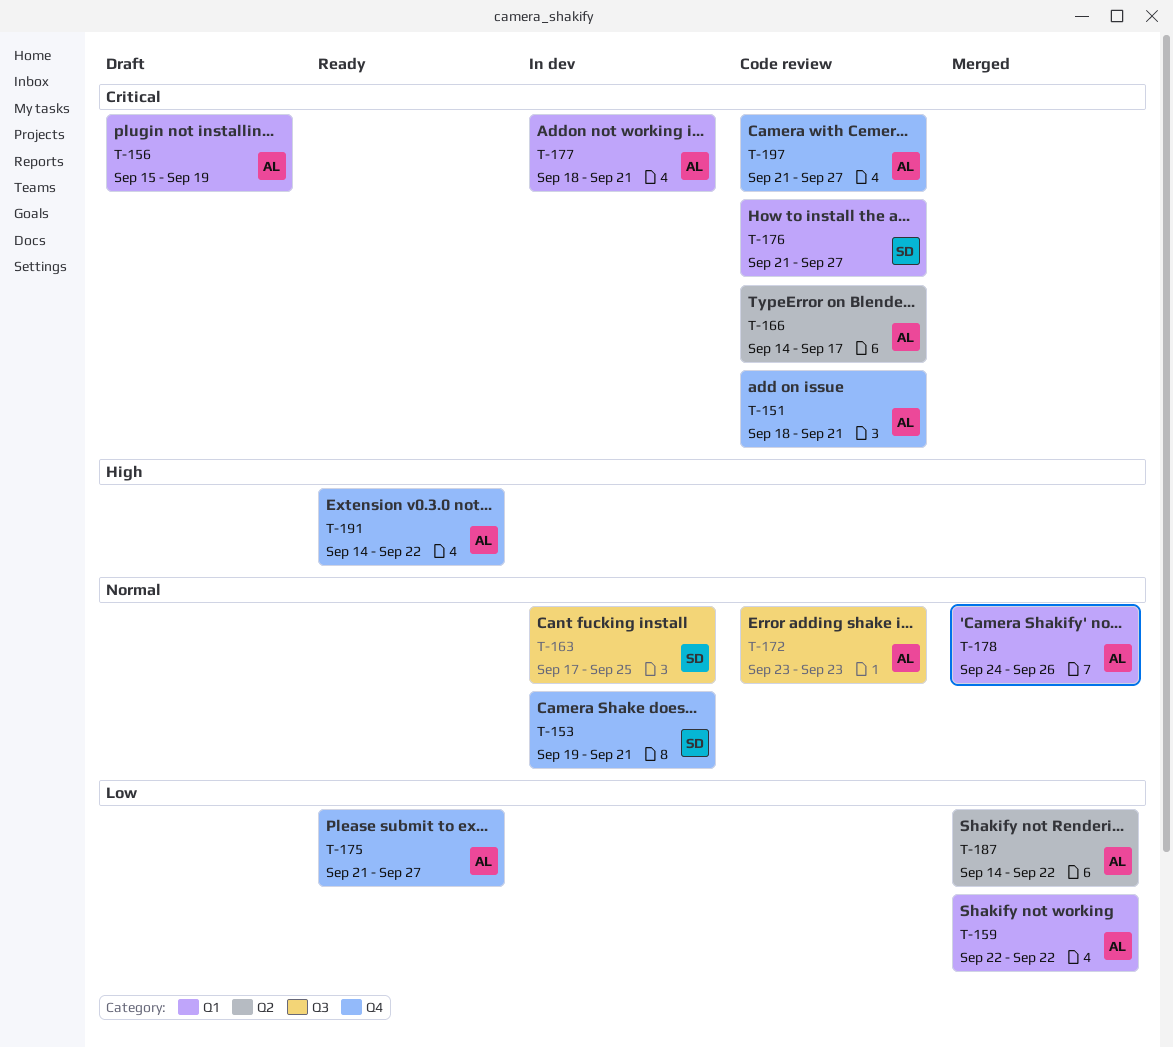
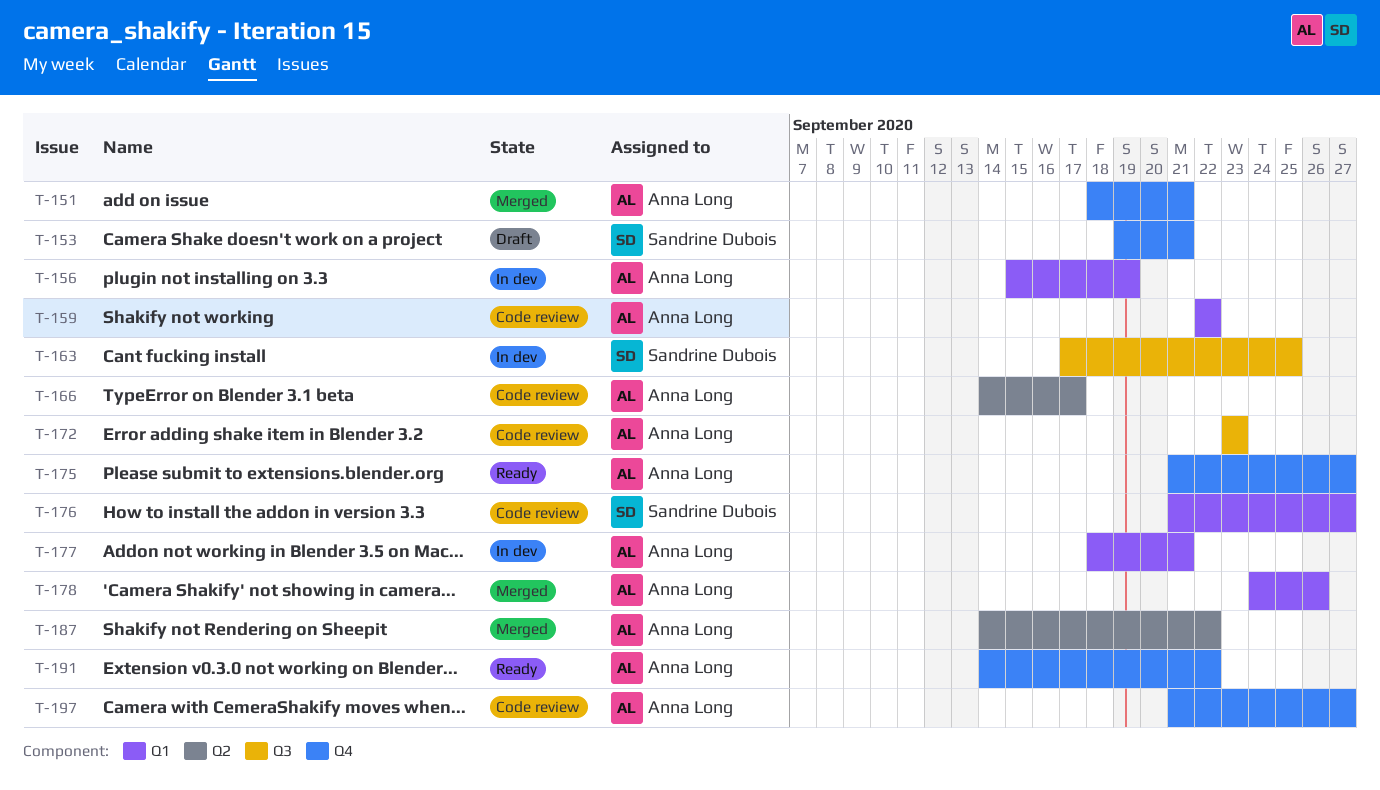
T-151, status: Code review -> Merged
T-153, status: In dev -> Draft
T-156, status: Draft -> In dev
T-159, status: Merged -> Code review

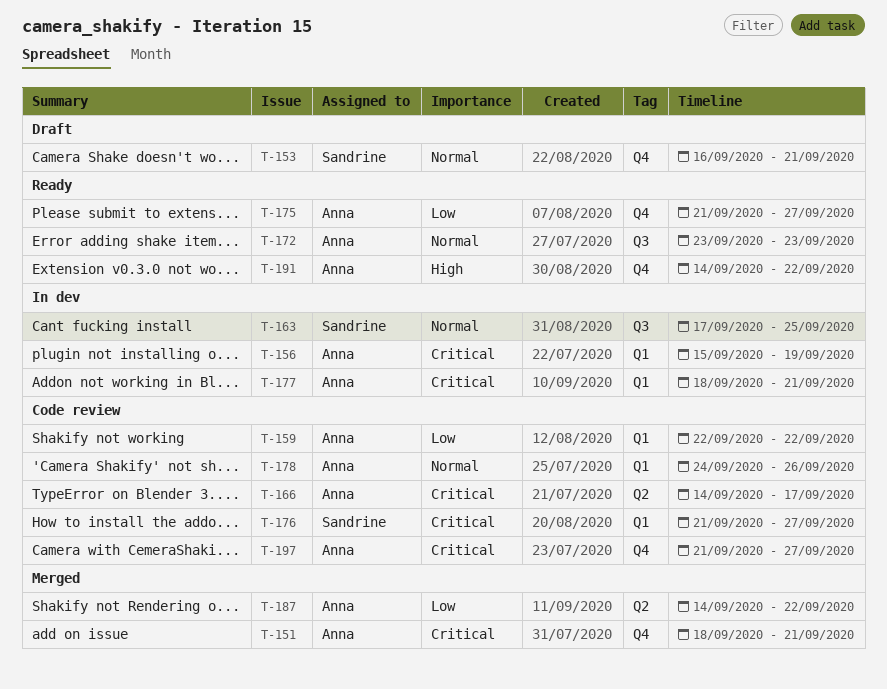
T-153, start: Sep 19 -> Sep 16
T-172, status: Code review -> Ready
T-178, status: Merged -> Code review

